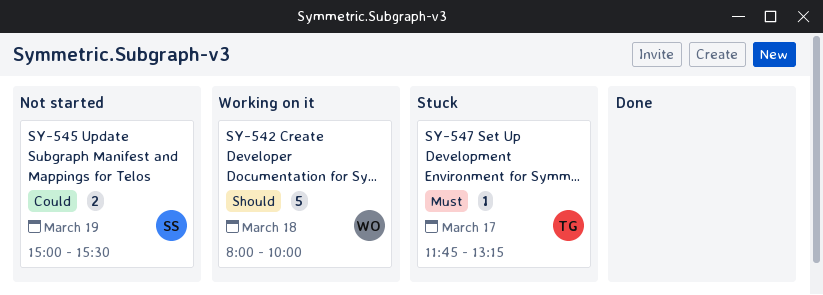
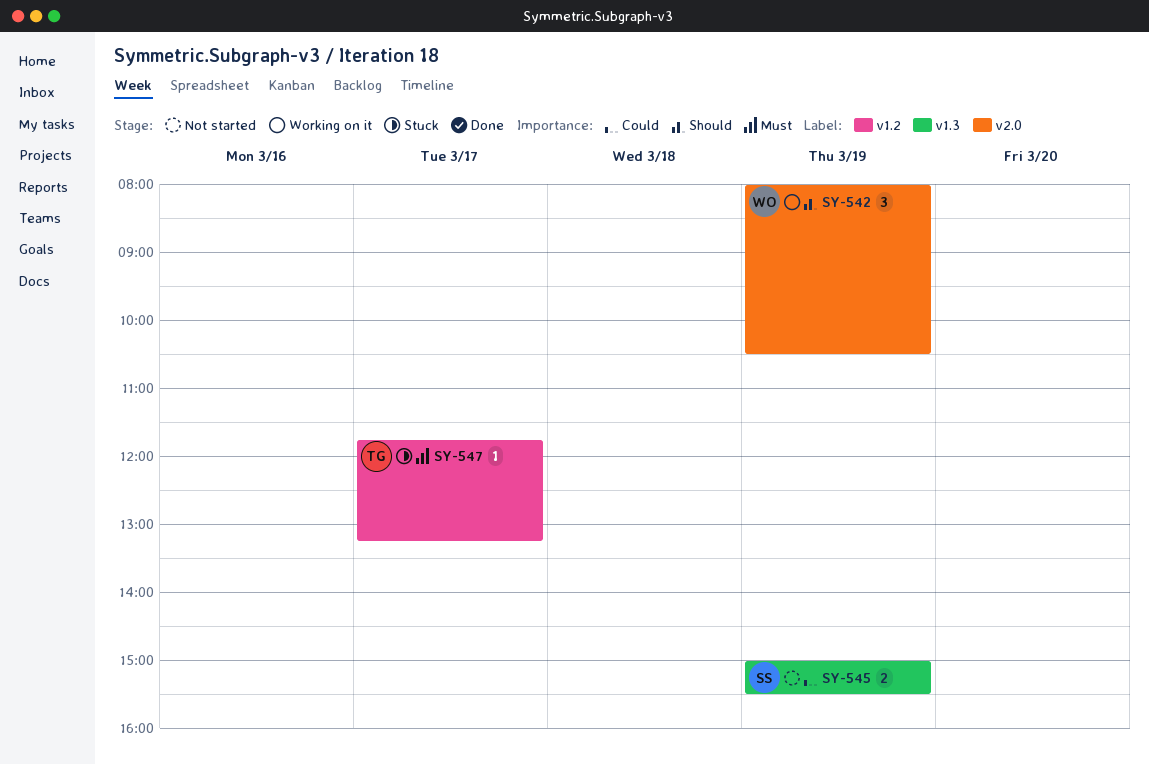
SY-542, estimate: 5 -> 3
SY-542, day: Mar 18 -> Mar 19
SY-542, ends: 10:00 -> 10:30

